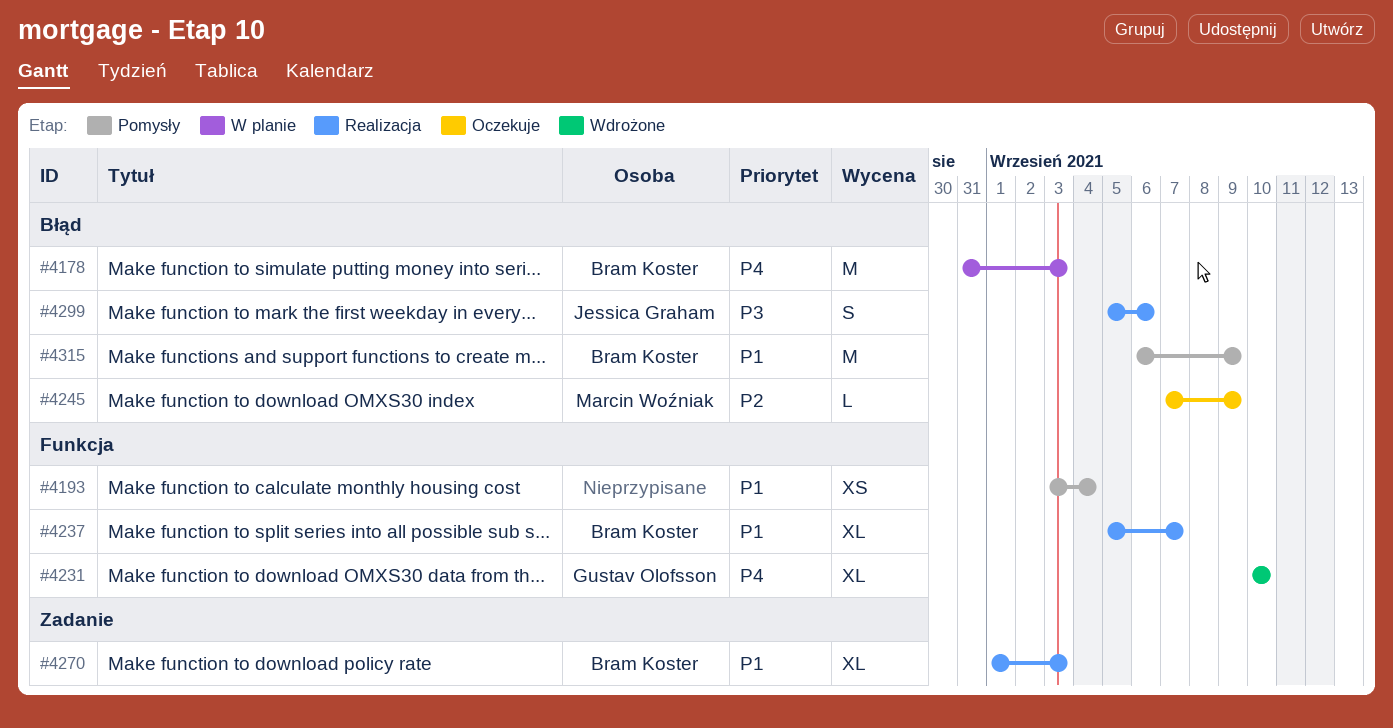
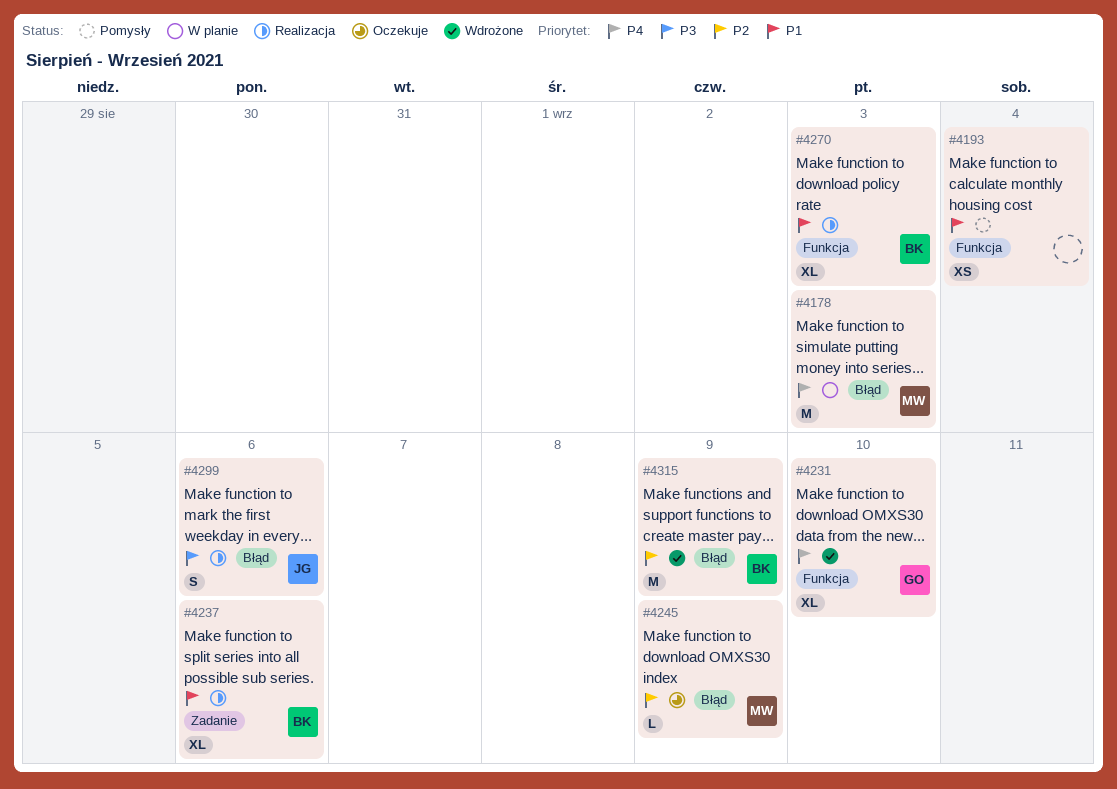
#4178, owner: Bram Koster -> Marcin Woźniak
#4237, label: Funkcja -> Zadanie
#4237, due: Sep 7 -> Sep 6
#4270, label: Zadanie -> Funkcja
#4315, status: Pomysły -> Wdrożone
#4315, priority: P1 -> P2

